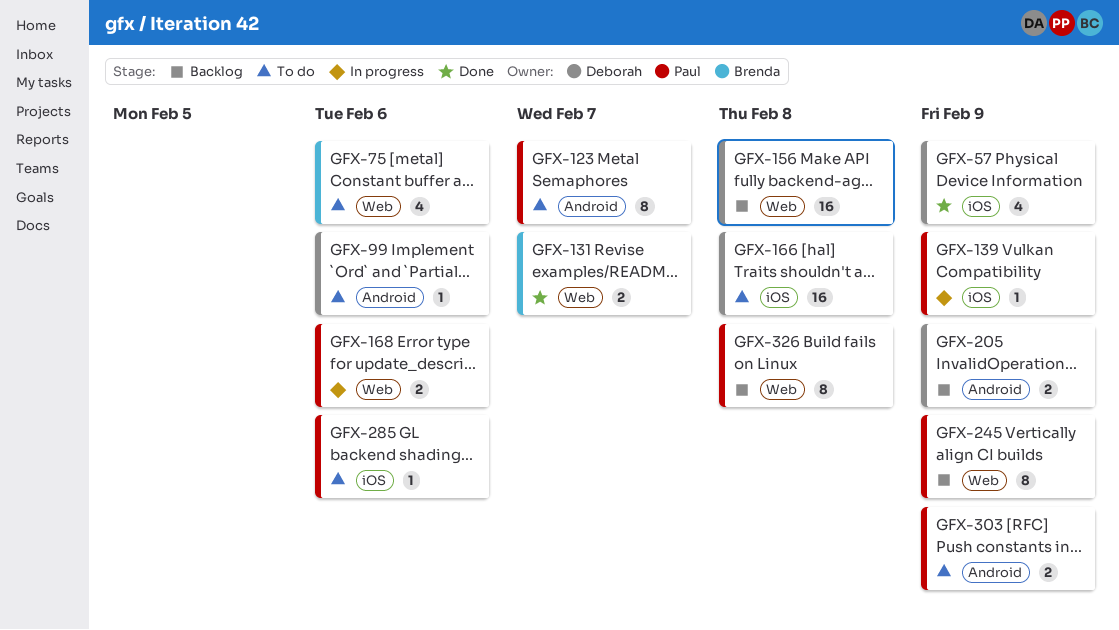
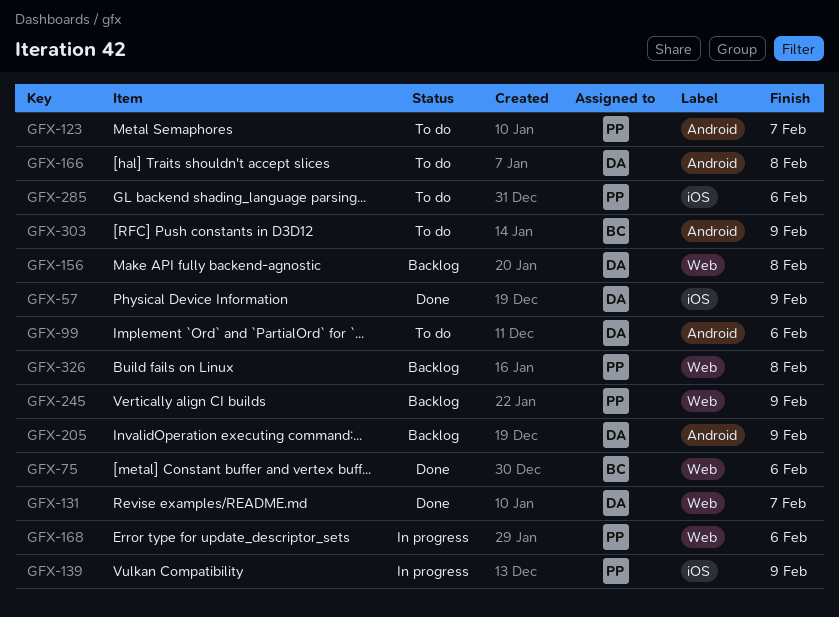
GFX-75, status: To do -> Done
GFX-131, owner: Brenda -> Deborah
GFX-166, label: iOS -> Android
GFX-303, owner: Paul -> Brenda

